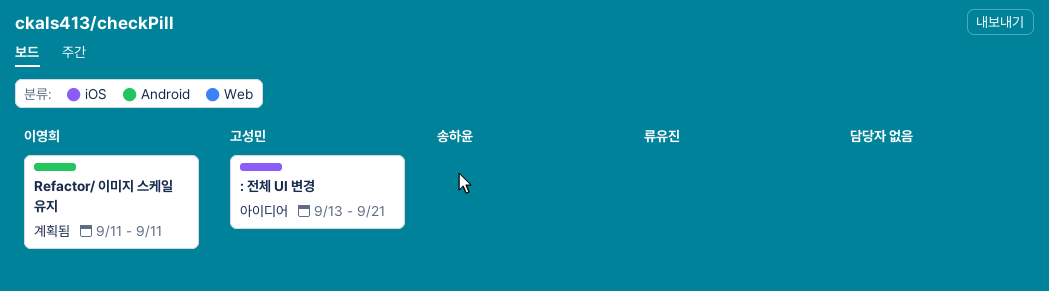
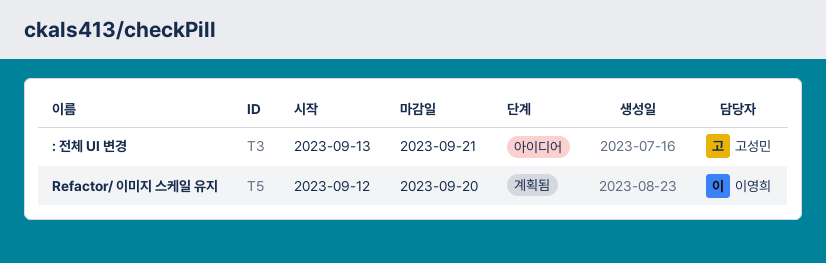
Refactor/ 이미지 스케일 유지, start: Sep 11 -> Sep 12
Refactor/ 이미지 스케일 유지, due: Sep 11 -> Sep 20

